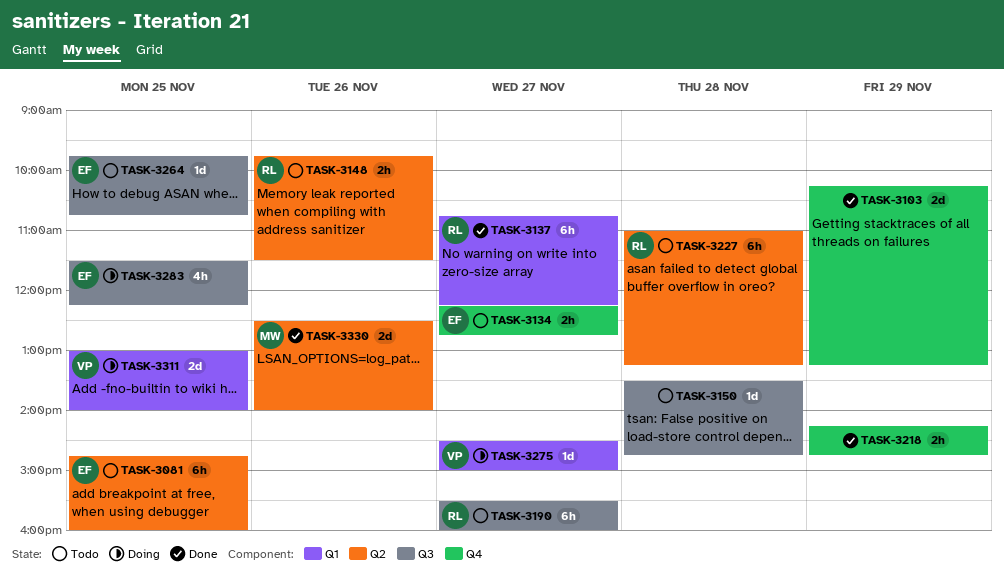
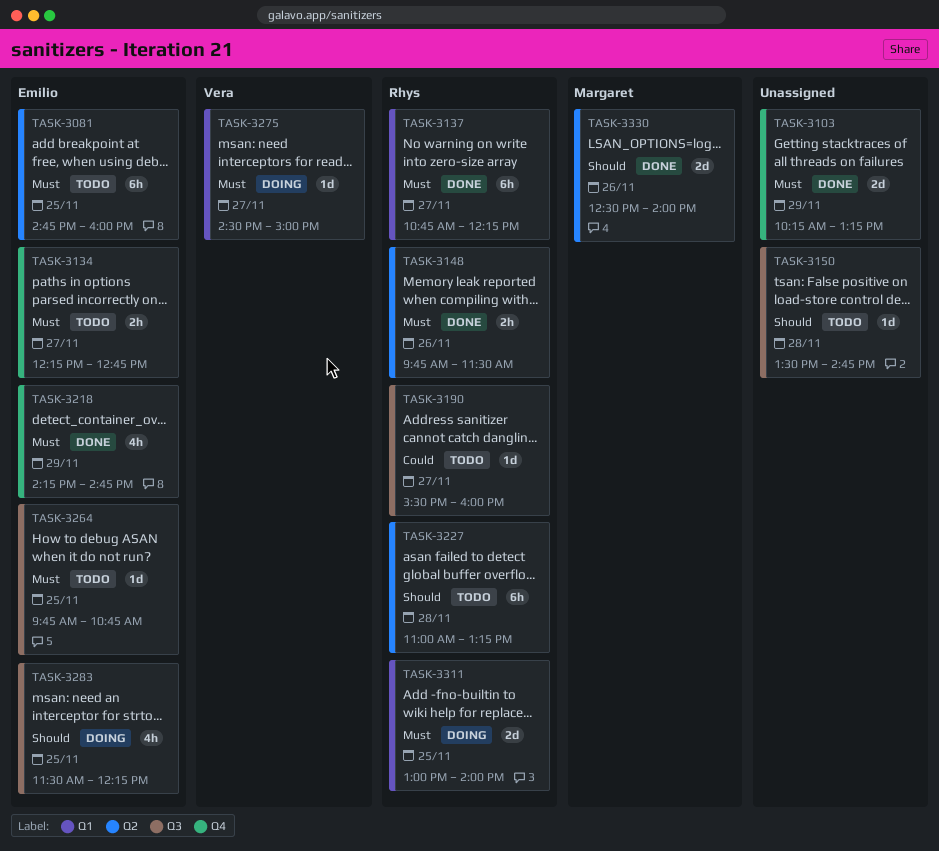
TASK-3148, status: Todo -> Done
TASK-3190, estimate: 6h -> 1d
TASK-3218, owner: none -> Emilio
TASK-3218, estimate: 2h -> 4h
TASK-3311, owner: Vera -> Rhys

